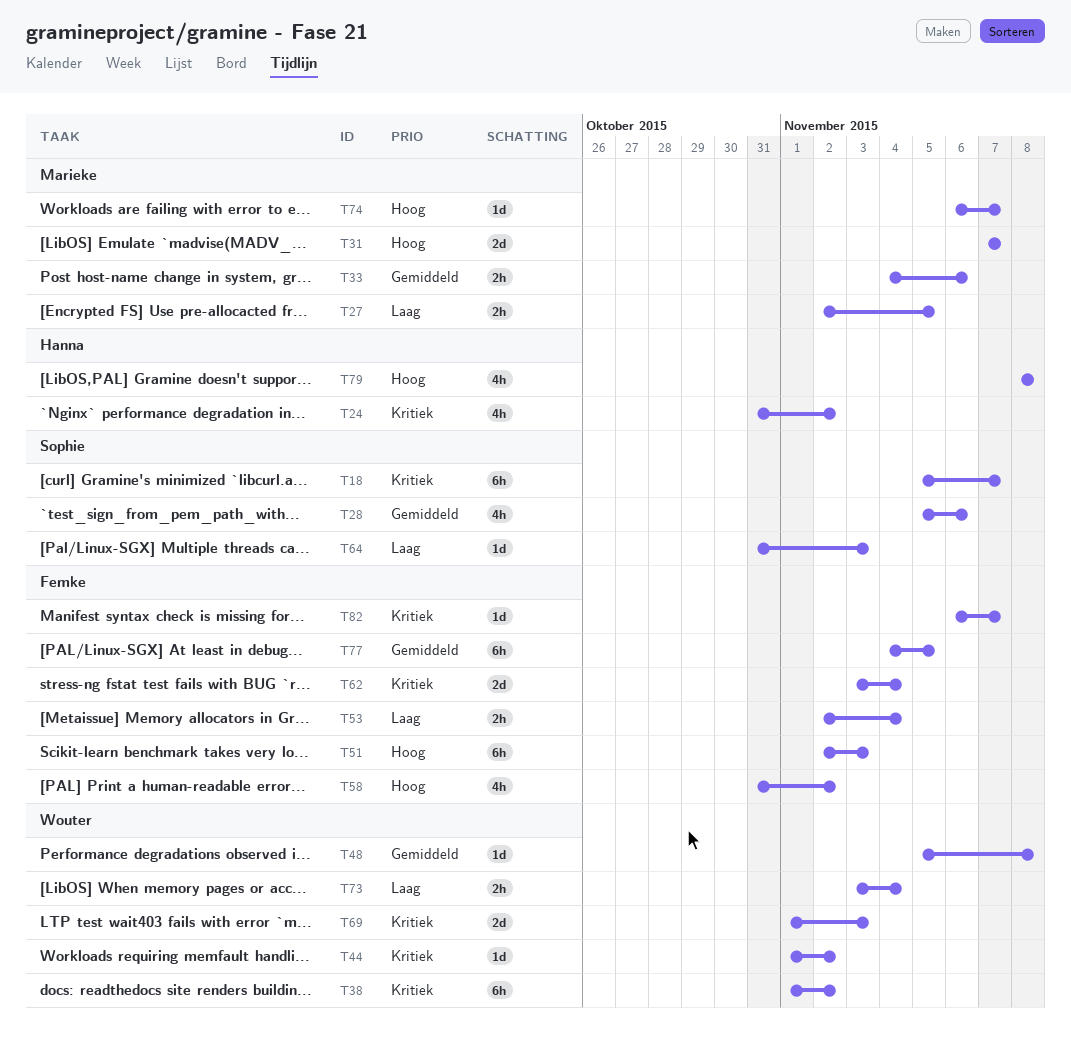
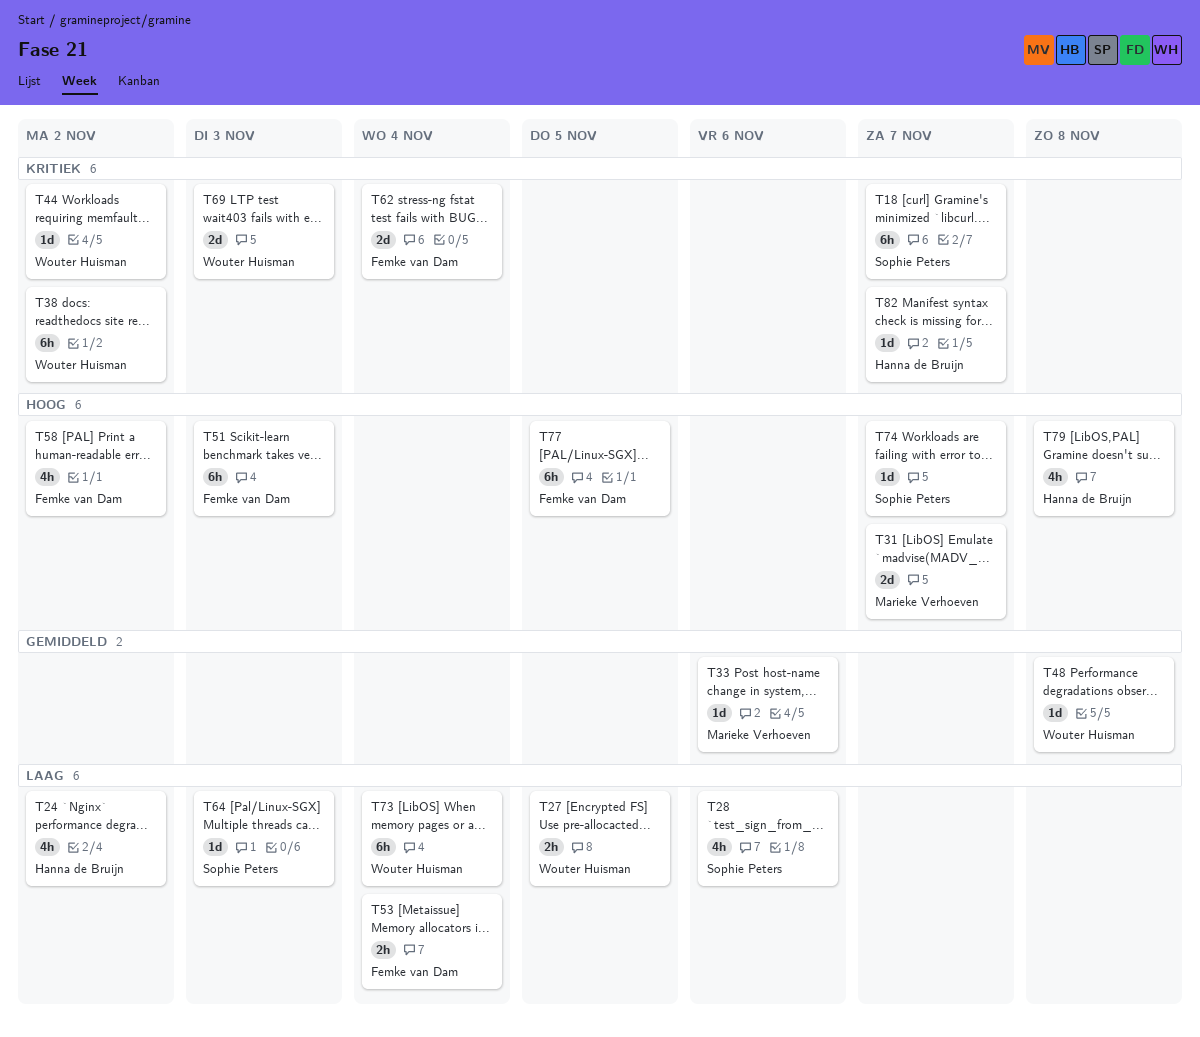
T24, priority: Kritiek -> Laag
T27, owner: Marieke Verhoeven -> Wouter Huisman
T28, priority: Gemiddeld -> Laag
T33, estimate: 2h -> 1d
T73, estimate: 2h -> 6h
T74, owner: Marieke Verhoeven -> Sophie Peters
T77, priority: Gemiddeld -> Hoog
T82, owner: Femke van Dam -> Hanna de Bruijn

